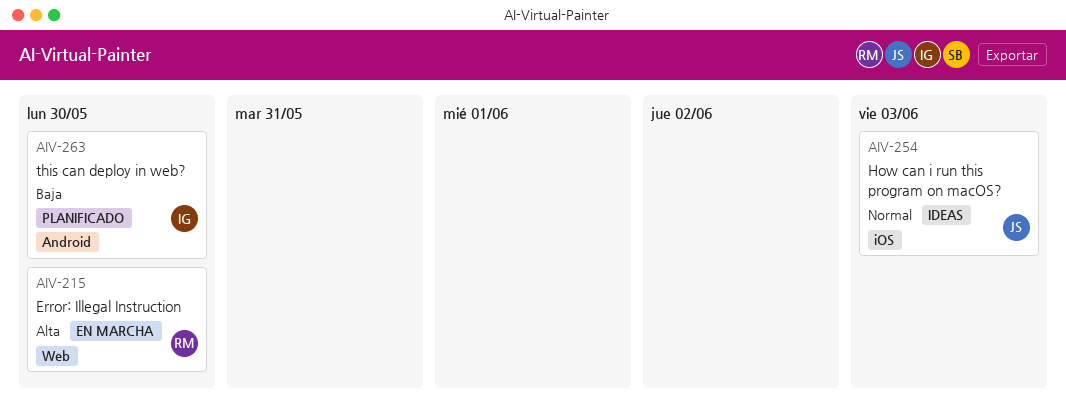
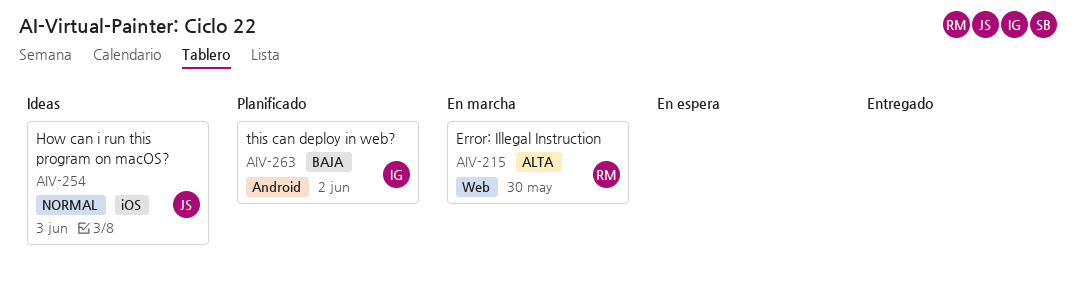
AIV-263, due: May 30 -> Jun 2

